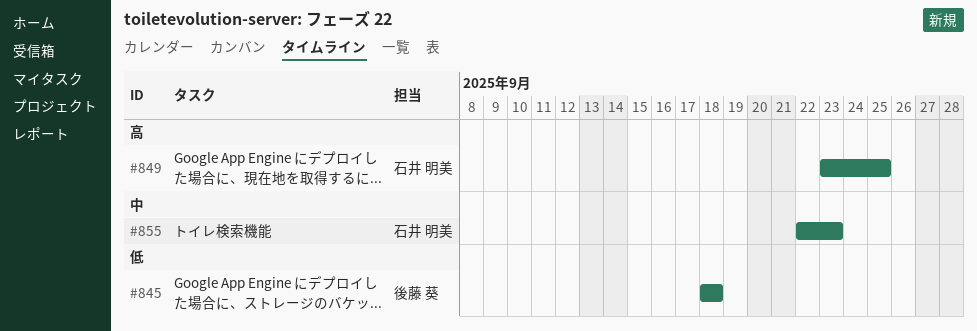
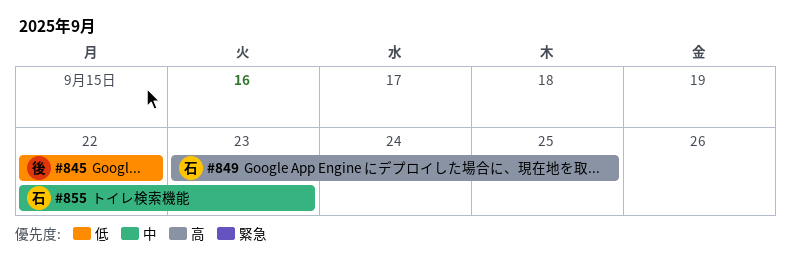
#845, start: Sep 18 -> Sep 22
#845, due: Sep 18 -> Sep 22

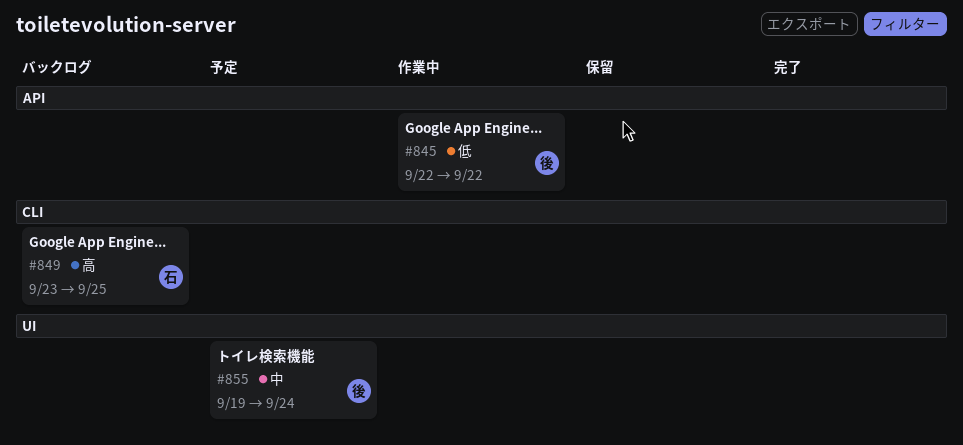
#855, owner: 石 -> 後
#855, start: Sep 22 -> Sep 19
#855, due: Sep 23 -> Sep 24

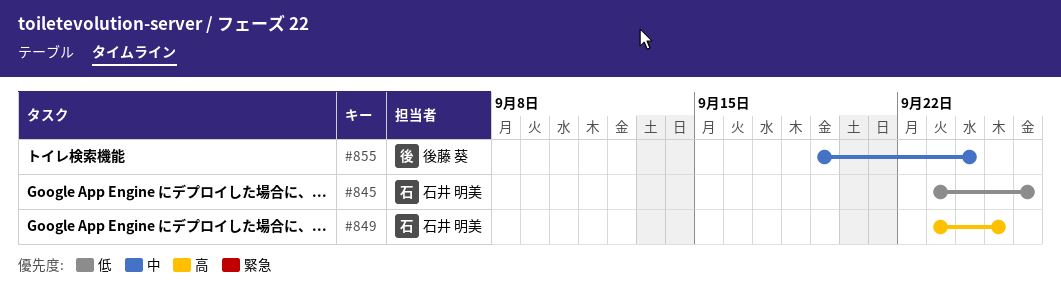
#845, owner: 後藤 葵 -> 石井 明美
#845, start: Sep 22 -> Sep 23
#845, due: Sep 22 -> Sep 26

